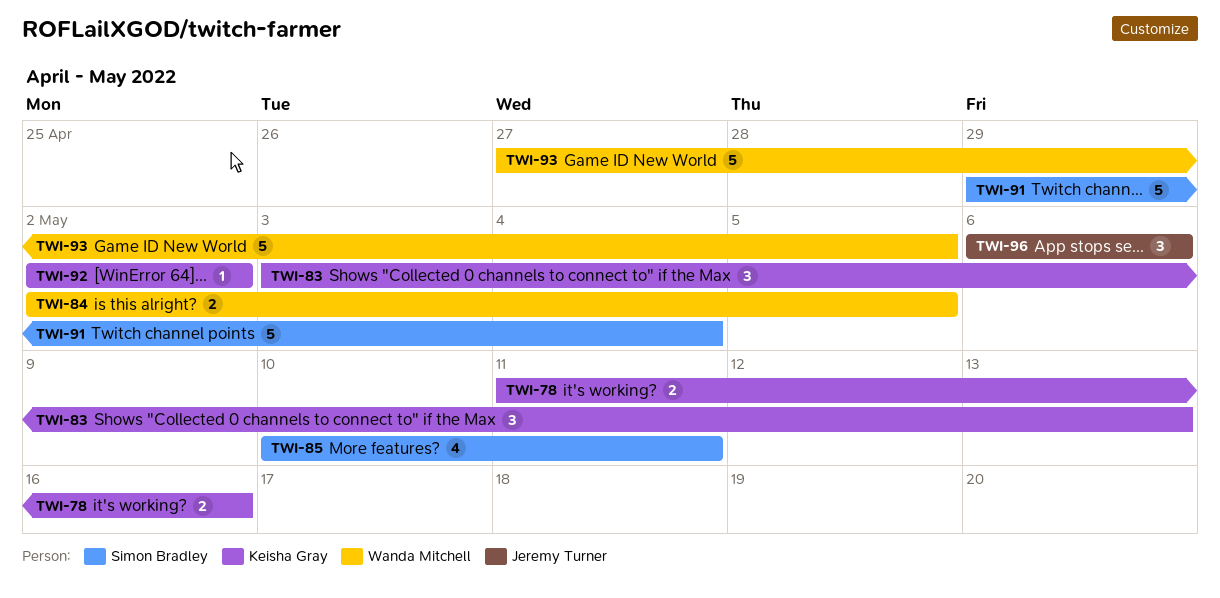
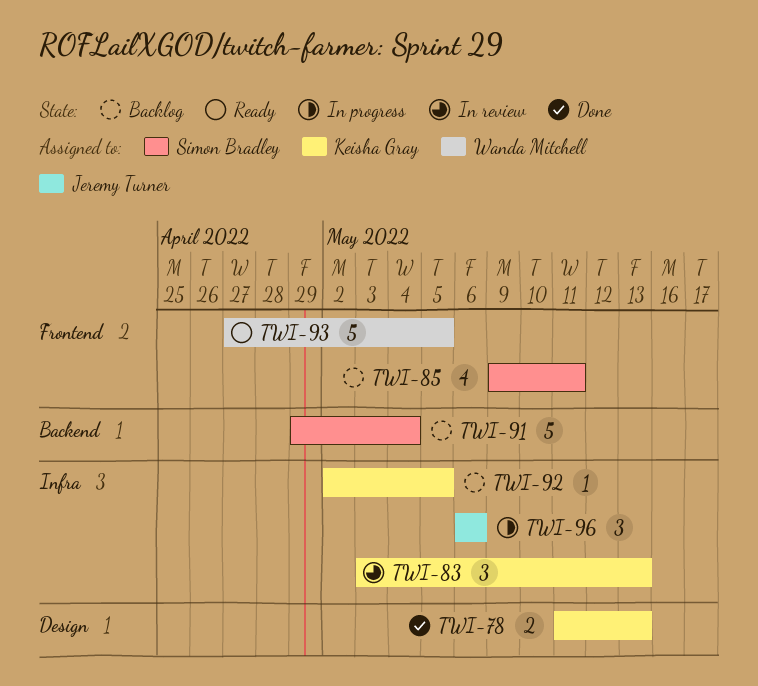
TWI-78, due: May 16 -> May 13
TWI-84: present -> none
TWI-85, start: May 10 -> May 9
TWI-92, due: May 2 -> May 5

